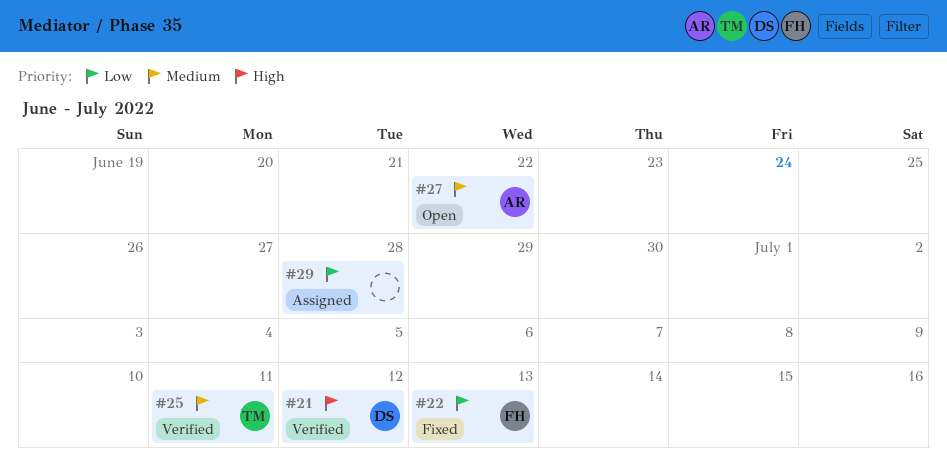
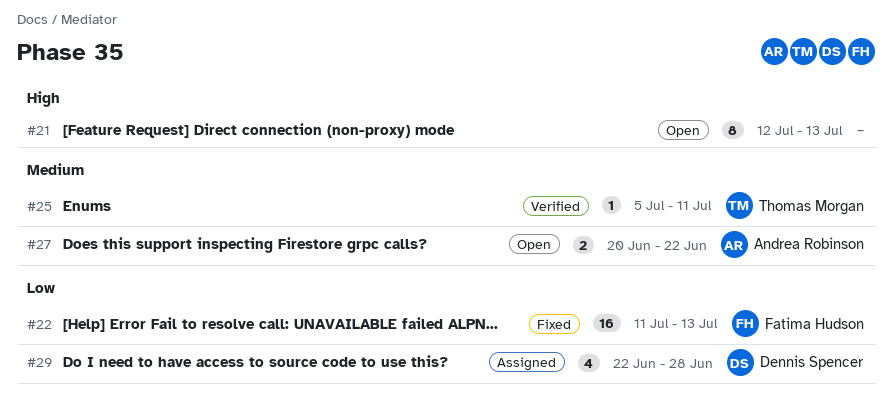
#21, status: Verified -> Open
#21, owner: Dennis Spencer -> none
#21, due: Jul 12 -> Jul 13
#29, owner: none -> Dennis Spencer

